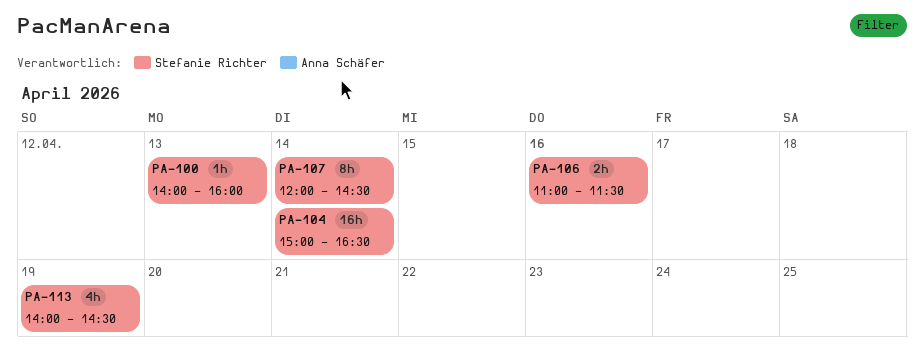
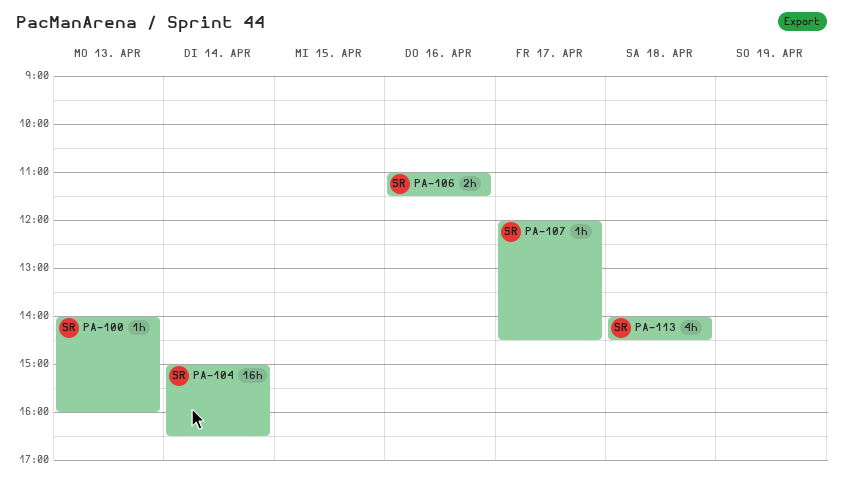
PA-107, estimate: 8h -> 1h
PA-107, day: Apr 14 -> Apr 17
PA-113, day: Apr 19 -> Apr 18

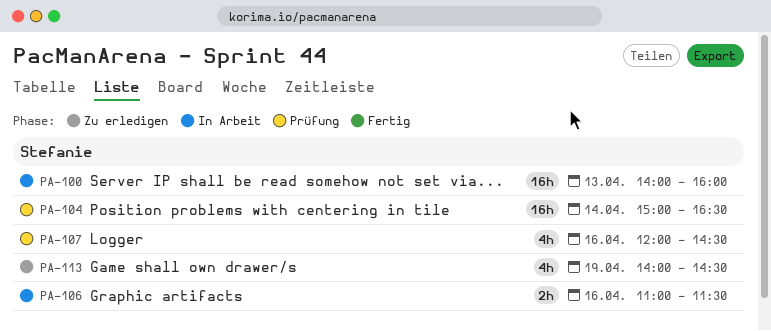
PA-100, estimate: 1h -> 16h
PA-107, estimate: 1h -> 4h
PA-107, day: Apr 17 -> Apr 16
PA-113, day: Apr 18 -> Apr 19

